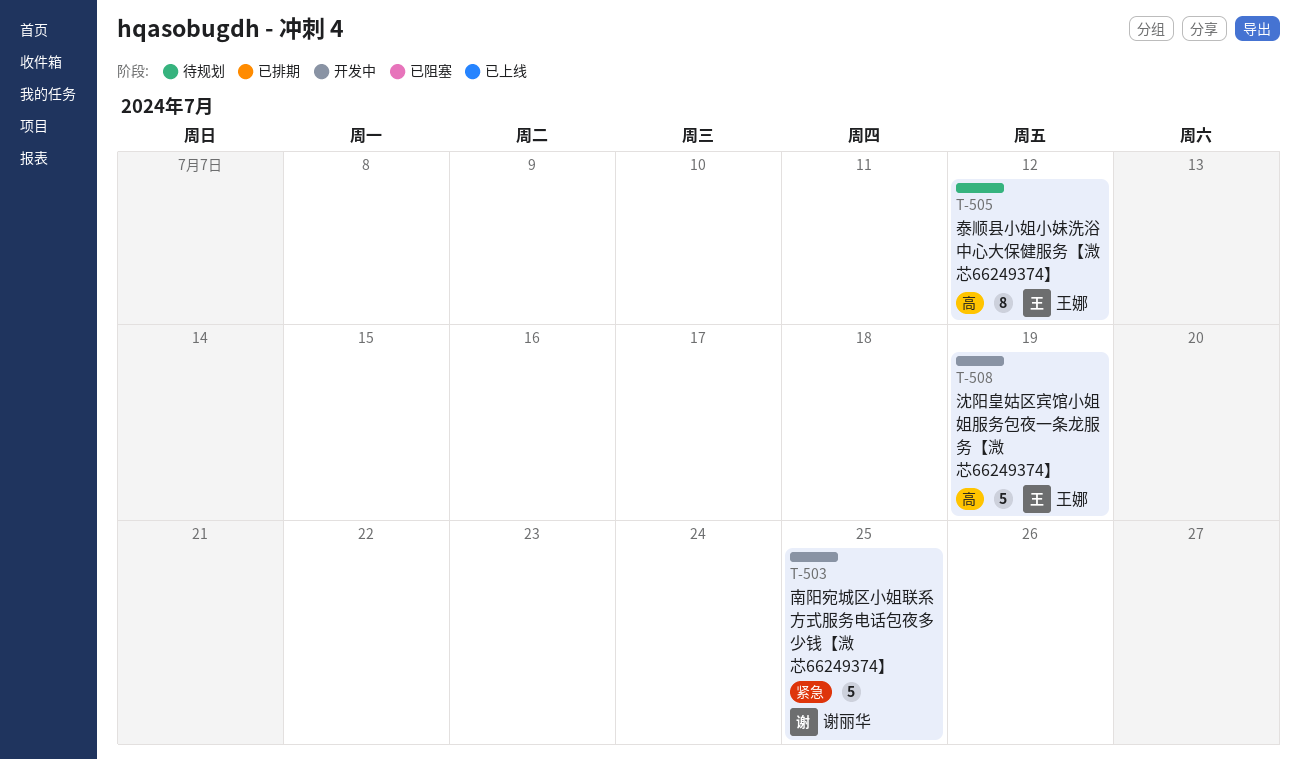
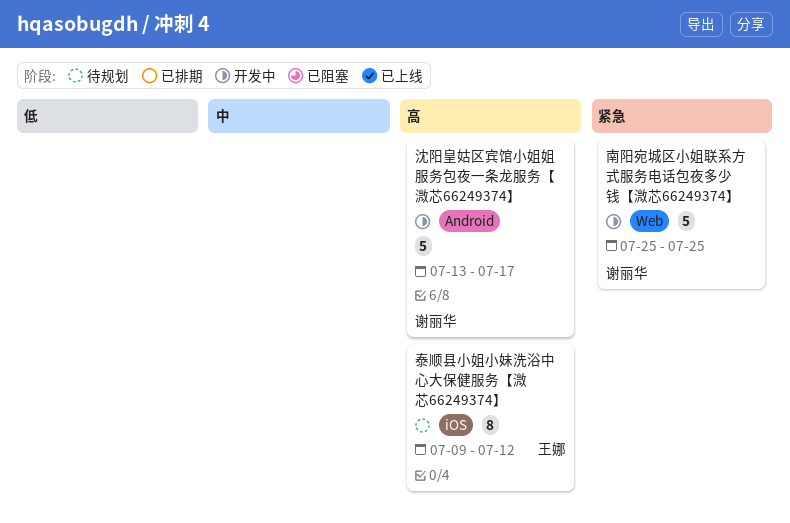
沈阳皇姑区宾馆小姐姐服务包夜一条龙服务【溦芯66249374】, owner: 王娜 -> 谢丽华
沈阳皇姑区宾馆小姐姐服务包夜一条龙服务【溦芯66249374】, due: Jul 19 -> Jul 17

